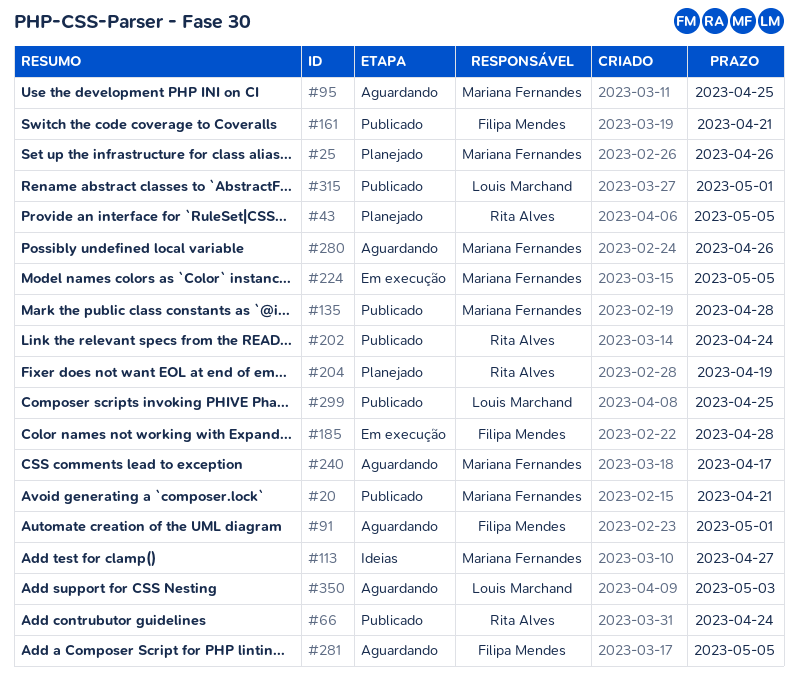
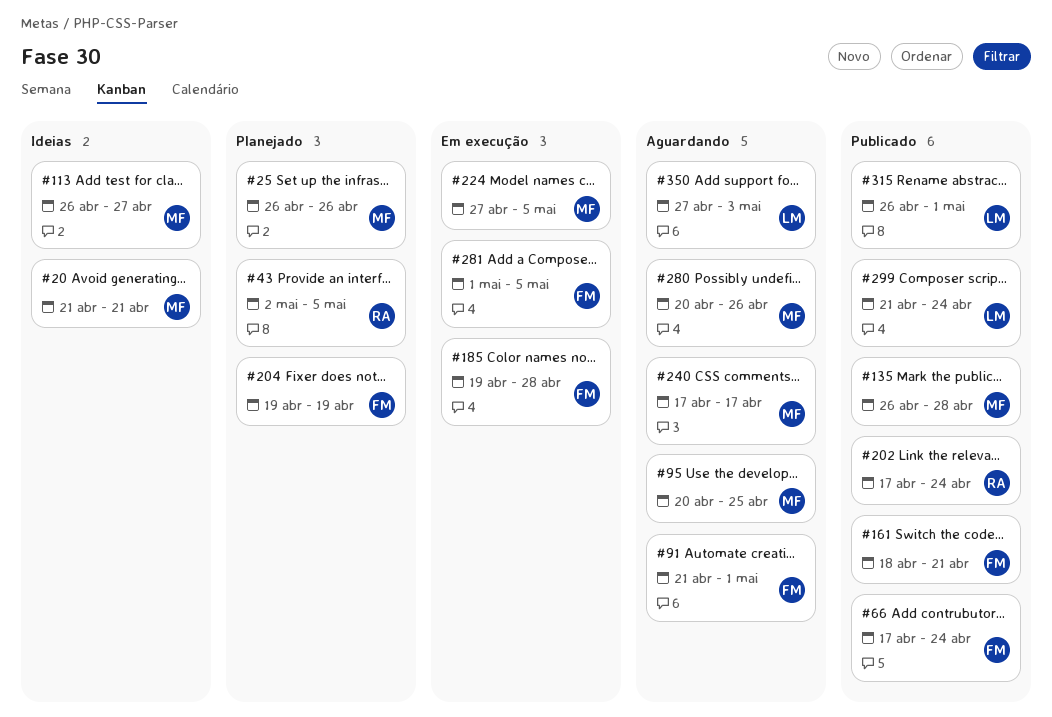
#20, status: Publicado -> Ideias
#66, owner: Rita Alves -> Filipa Mendes
#204, owner: Rita Alves -> Filipa Mendes
#281, status: Aguardando -> Em execução
#299, due: Apr 25 -> Apr 24

